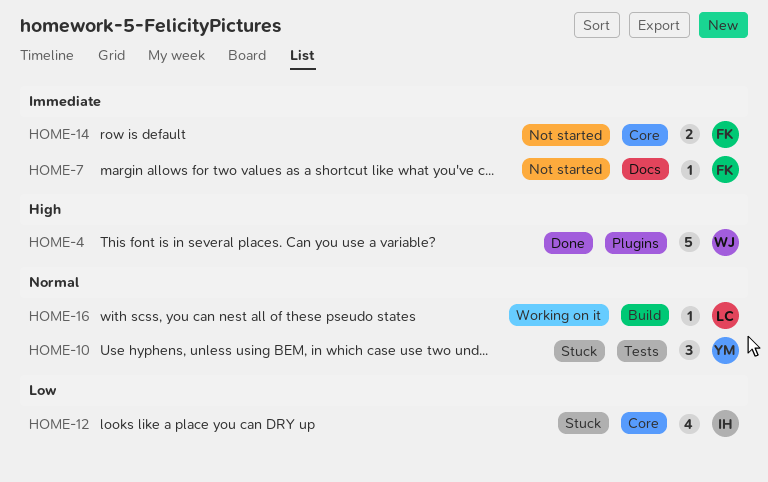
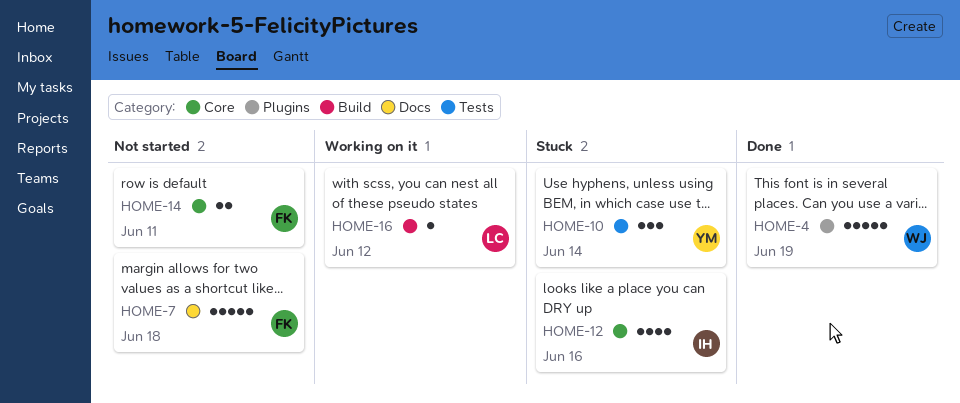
HOME-7, estimate: 1 -> 5

